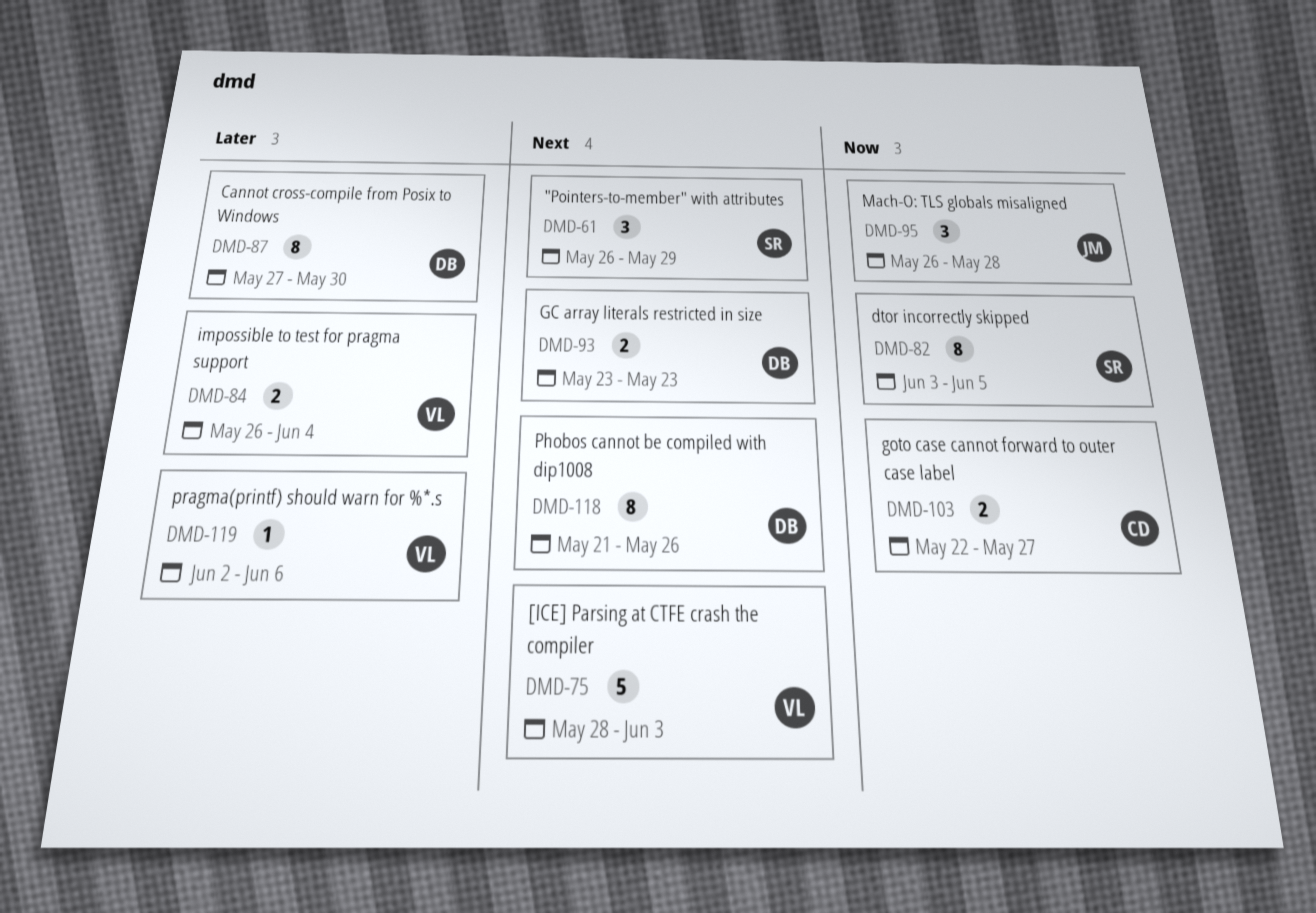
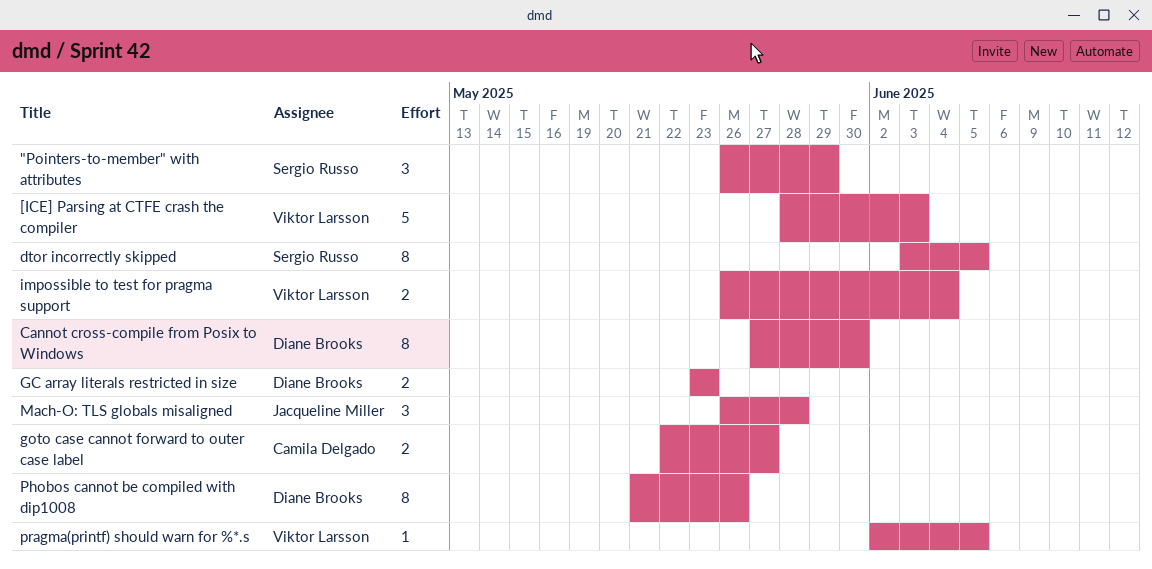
pragma(printf) should warn for %*.s, due: Jun 6 -> Jun 5

